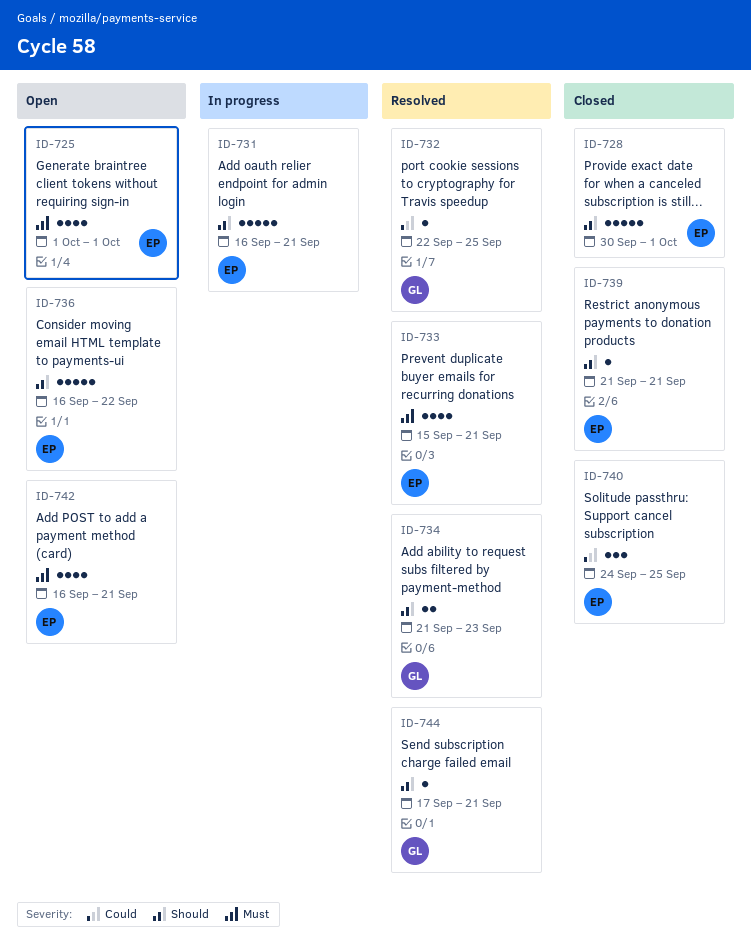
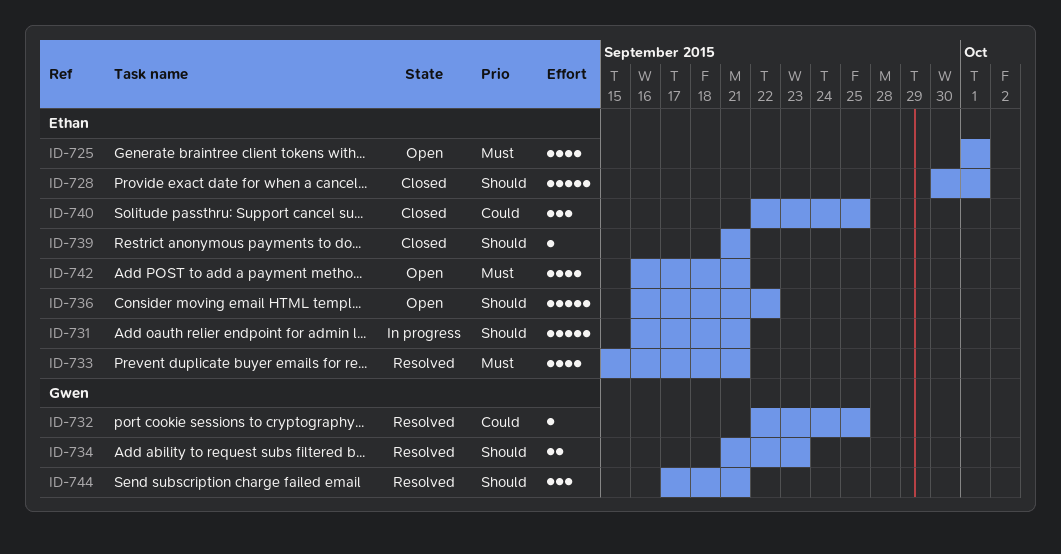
ID-740, start: Sep 24 -> Sep 22
ID-744, estimate: 1 -> 3

